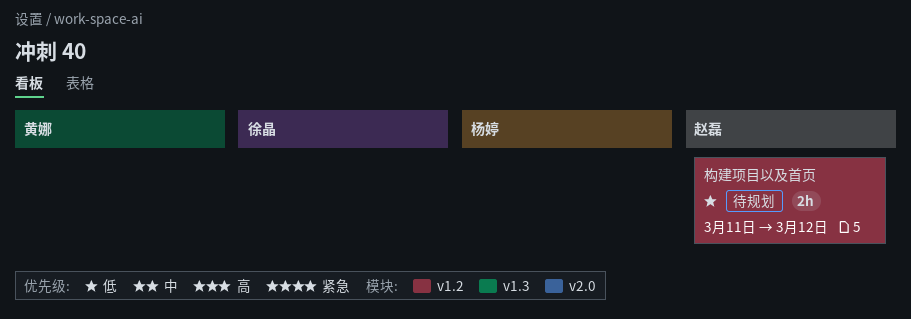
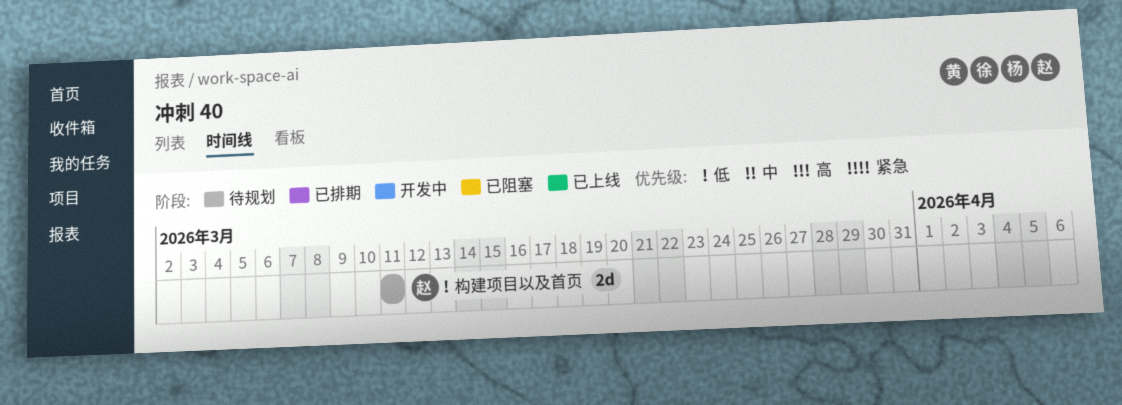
构建项目以及首页, estimate: 2h -> 2d
构建项目以及首页, due: Mar 12 -> Mar 11

